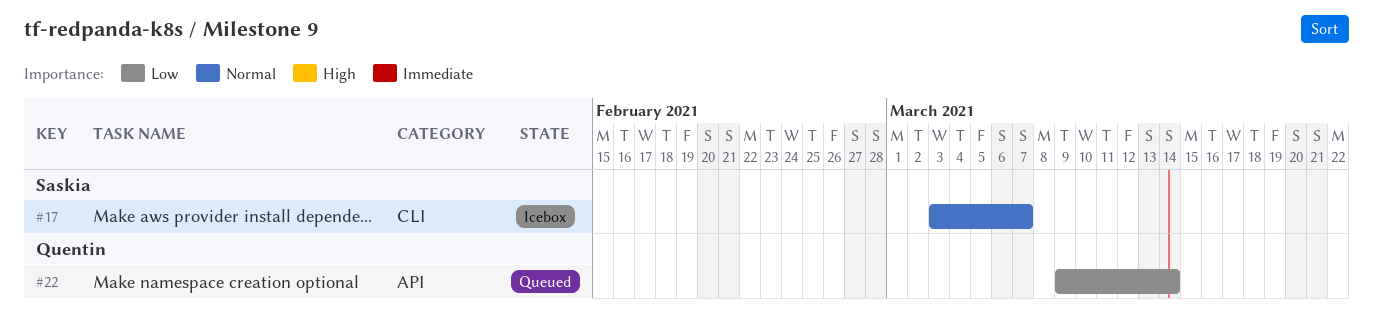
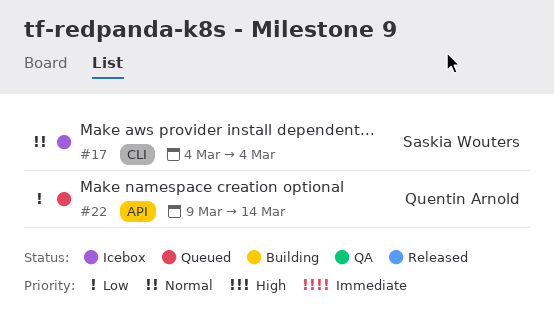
#17, start: Mar 3 -> Mar 4
#17, due: Mar 7 -> Mar 4

